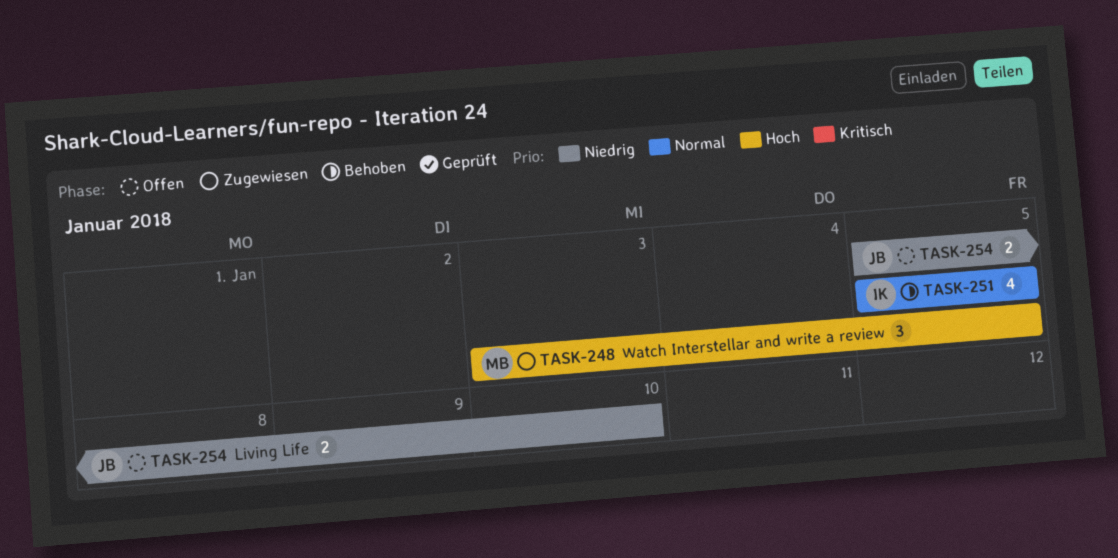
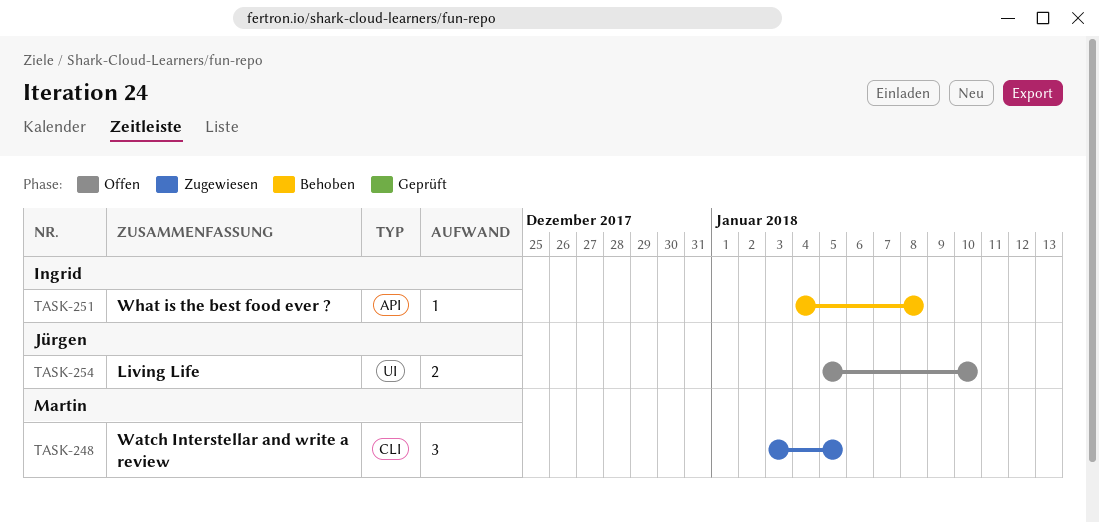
TASK-251, estimate: 4 -> 1
TASK-251, start: Jan 5 -> Jan 4
TASK-251, due: Jan 5 -> Jan 8

